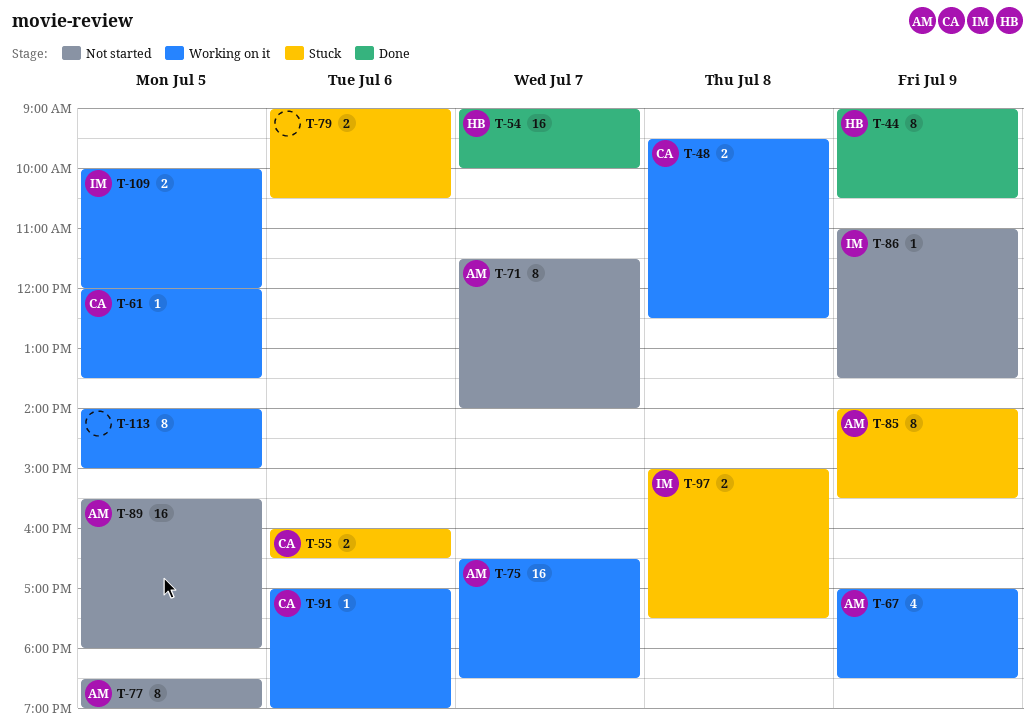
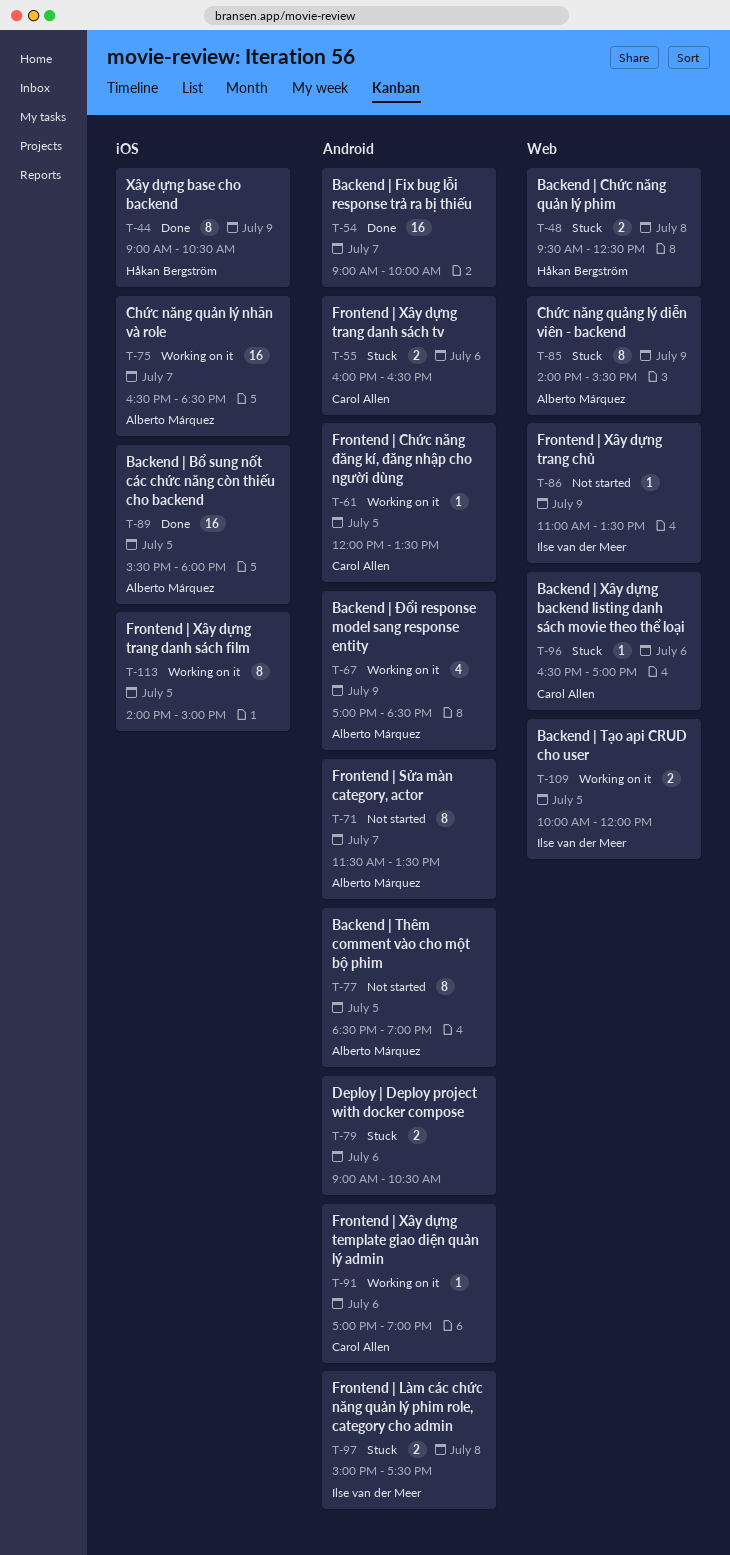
T-48, status: Working on it -> Stuck
T-48, owner: Carol Allen -> Håkan Bergström
T-54, owner: Håkan Bergström -> none
T-71, ends: 14:00 -> 13:30
T-89, status: Not started -> Done
T-96: none -> present

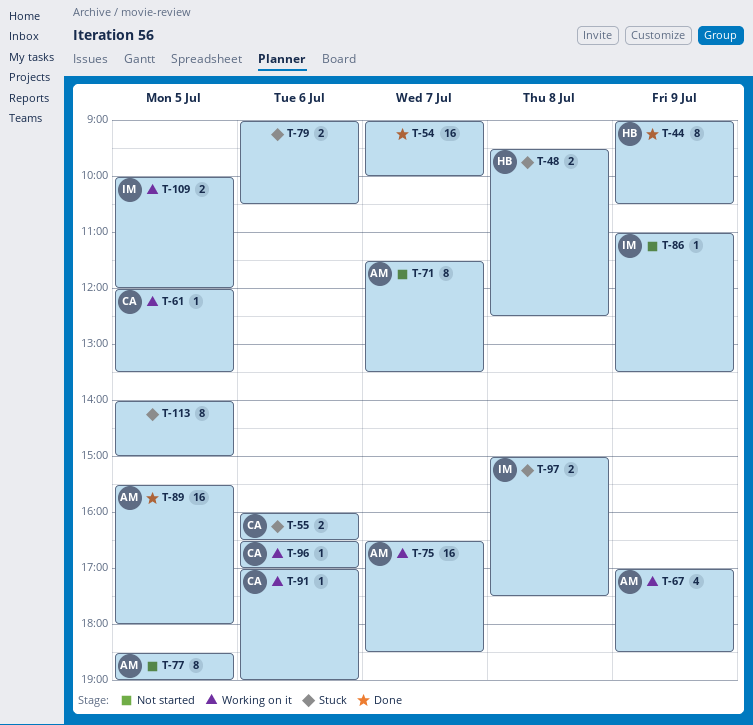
T-85: present -> none
T-96, status: Stuck -> Working on it
T-113, status: Working on it -> Stuck

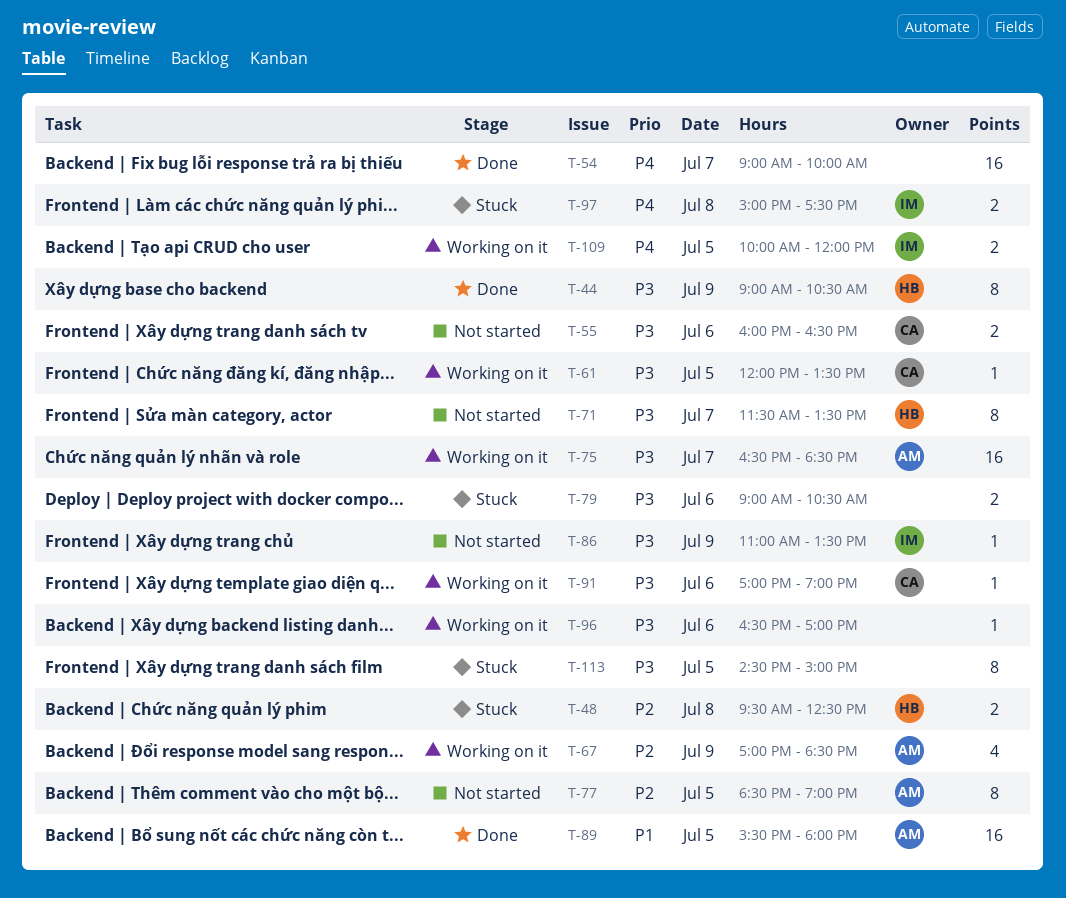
T-55, status: Stuck -> Not started
T-71, owner: AM -> HB
T-96, owner: CA -> none
T-113, begins: 14:00 -> 14:30

